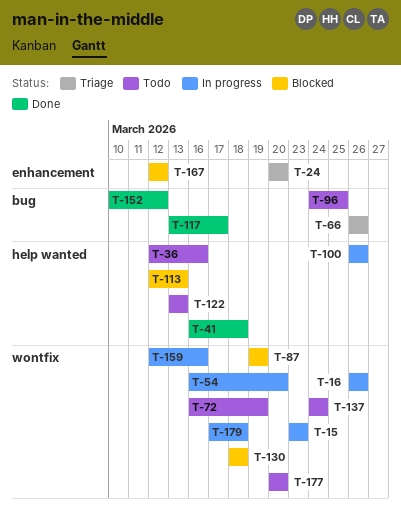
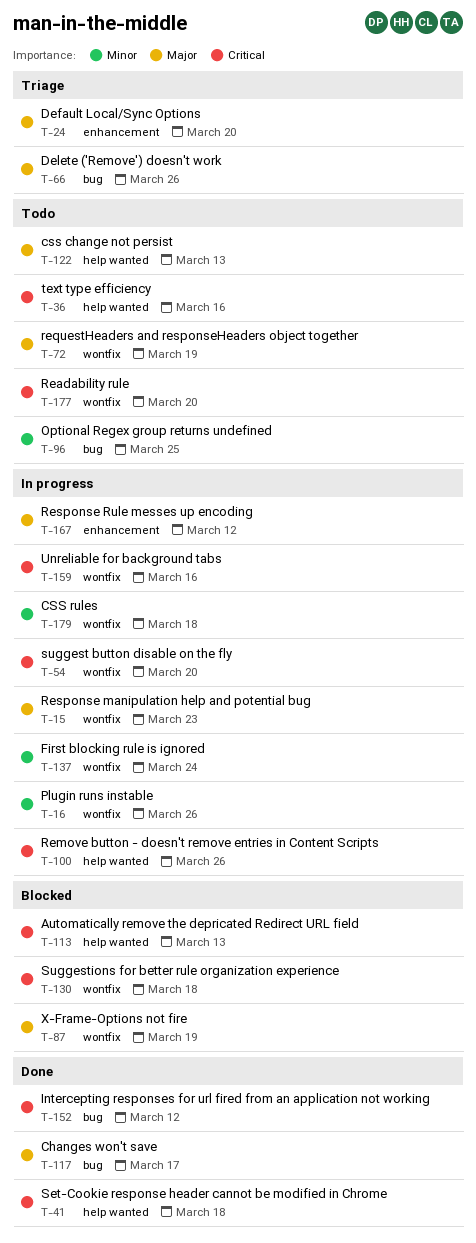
T-137, status: Todo -> In progress
T-167, status: Blocked -> In progress

